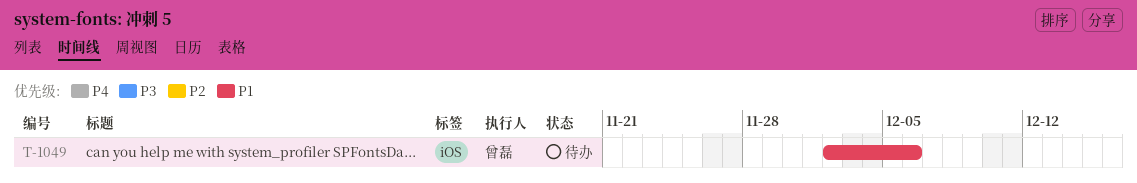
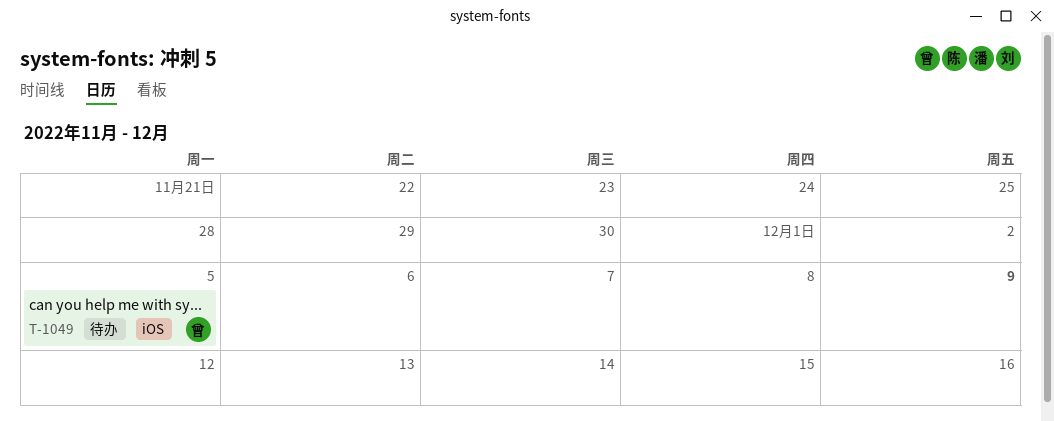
T-1049, due: Dec 6 -> Dec 5

